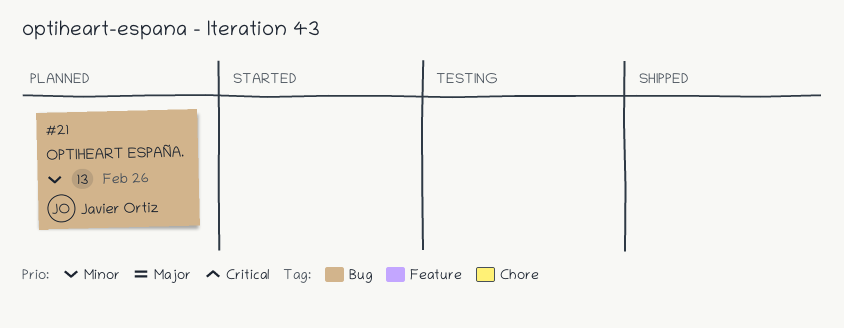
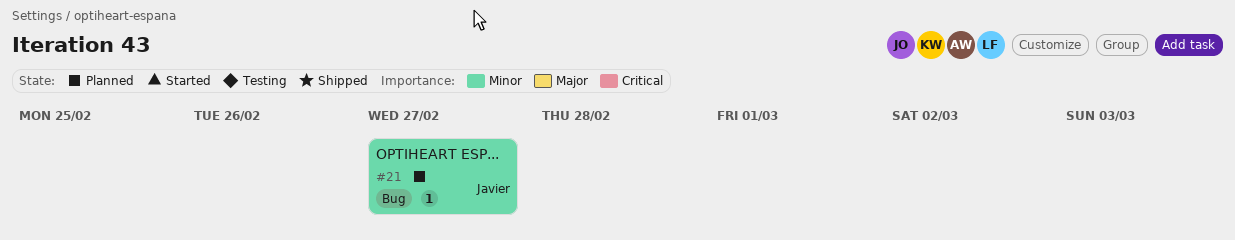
#21, estimate: 13 -> 1
#21, due: Feb 26 -> Feb 27

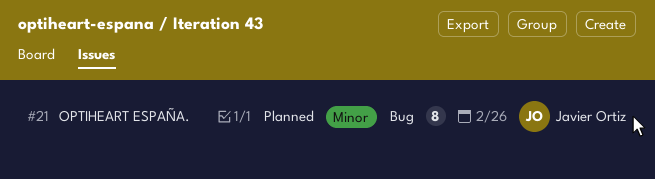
#21, estimate: 1 -> 8
#21, due: Feb 27 -> Feb 26

